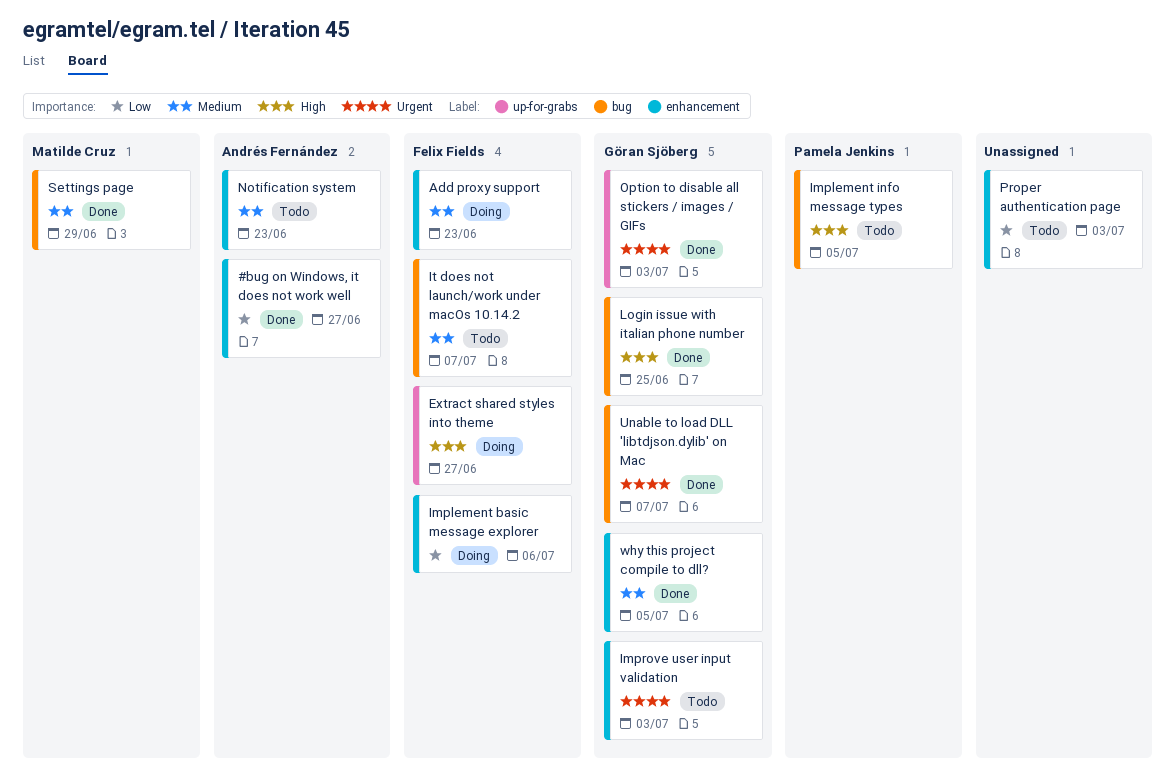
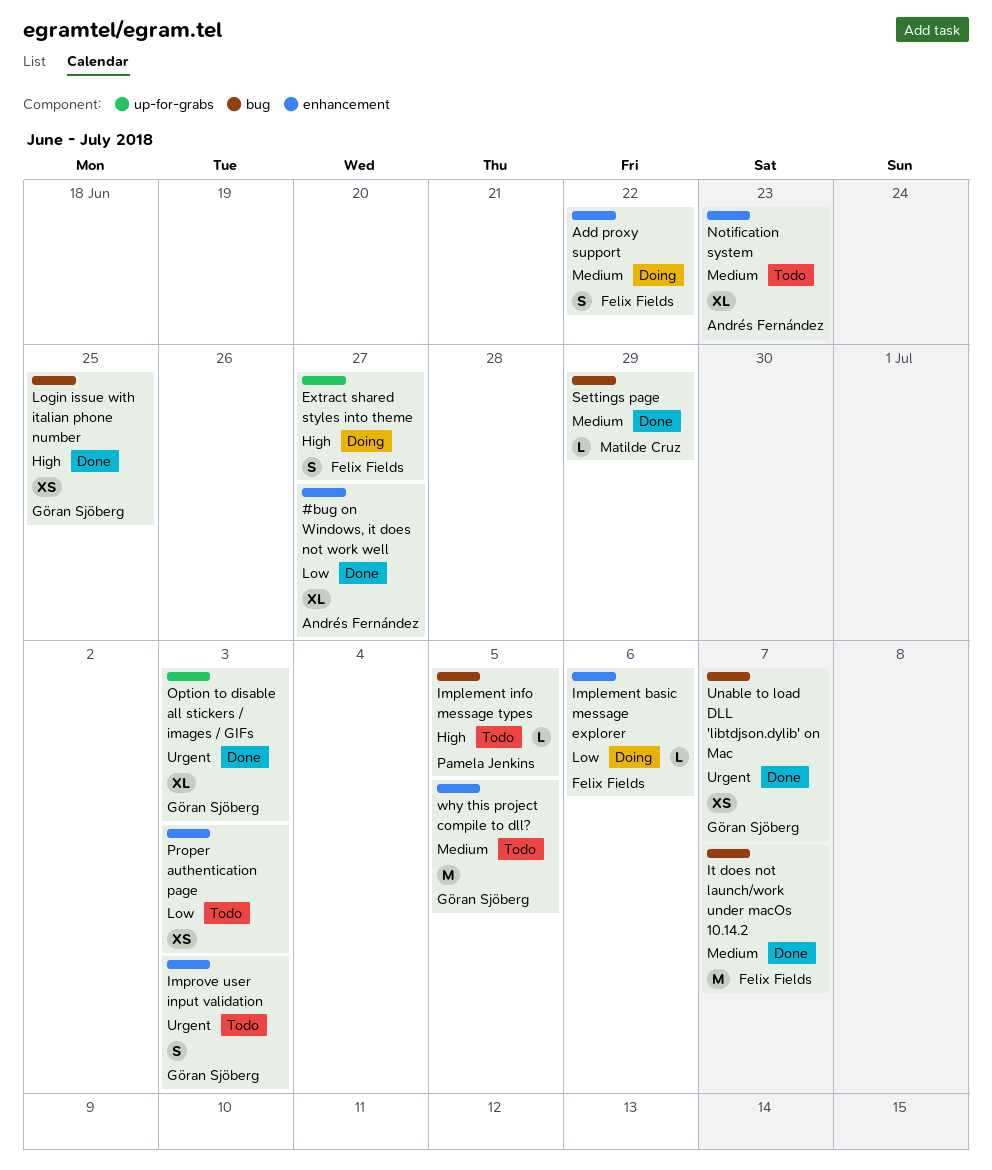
Add proxy support, due: Jun 23 -> Jun 22
It does not launch/work under macOs 10.14.2, status: Todo -> Done
why this project compile to dll?, status: Done -> Todo

